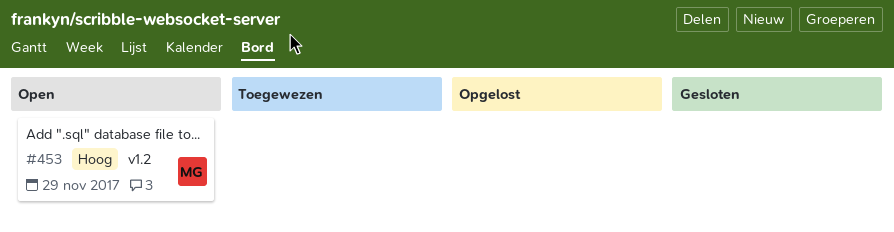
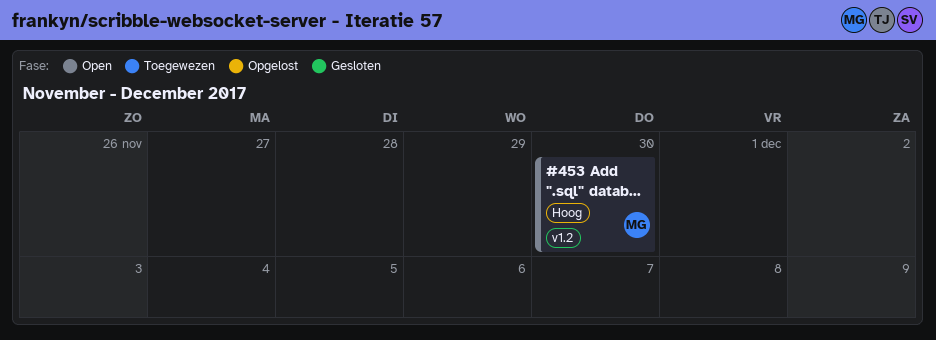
#453, due: Nov 29 -> Nov 30

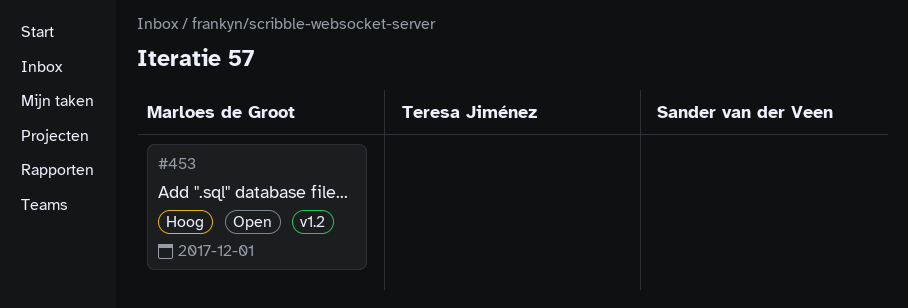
#453, due: Nov 30 -> Dec 1

